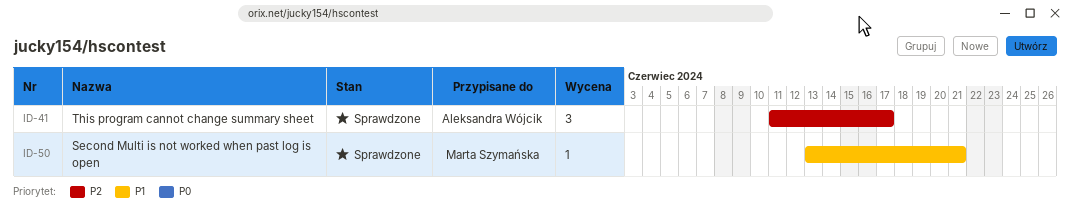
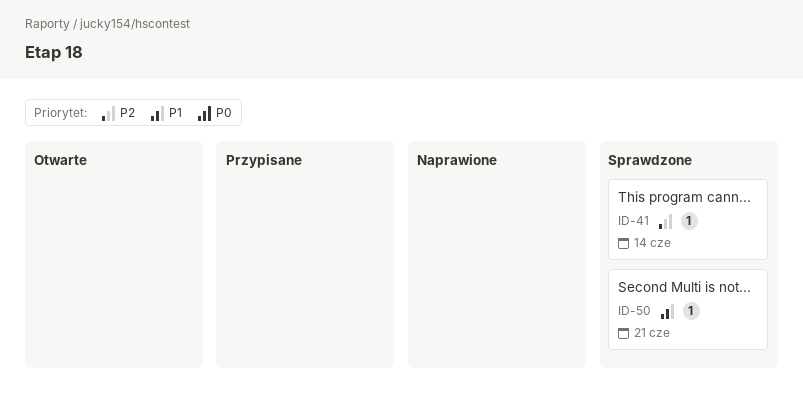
ID-41, estimate: 3 -> 1
ID-41, due: Jun 17 -> Jun 14

